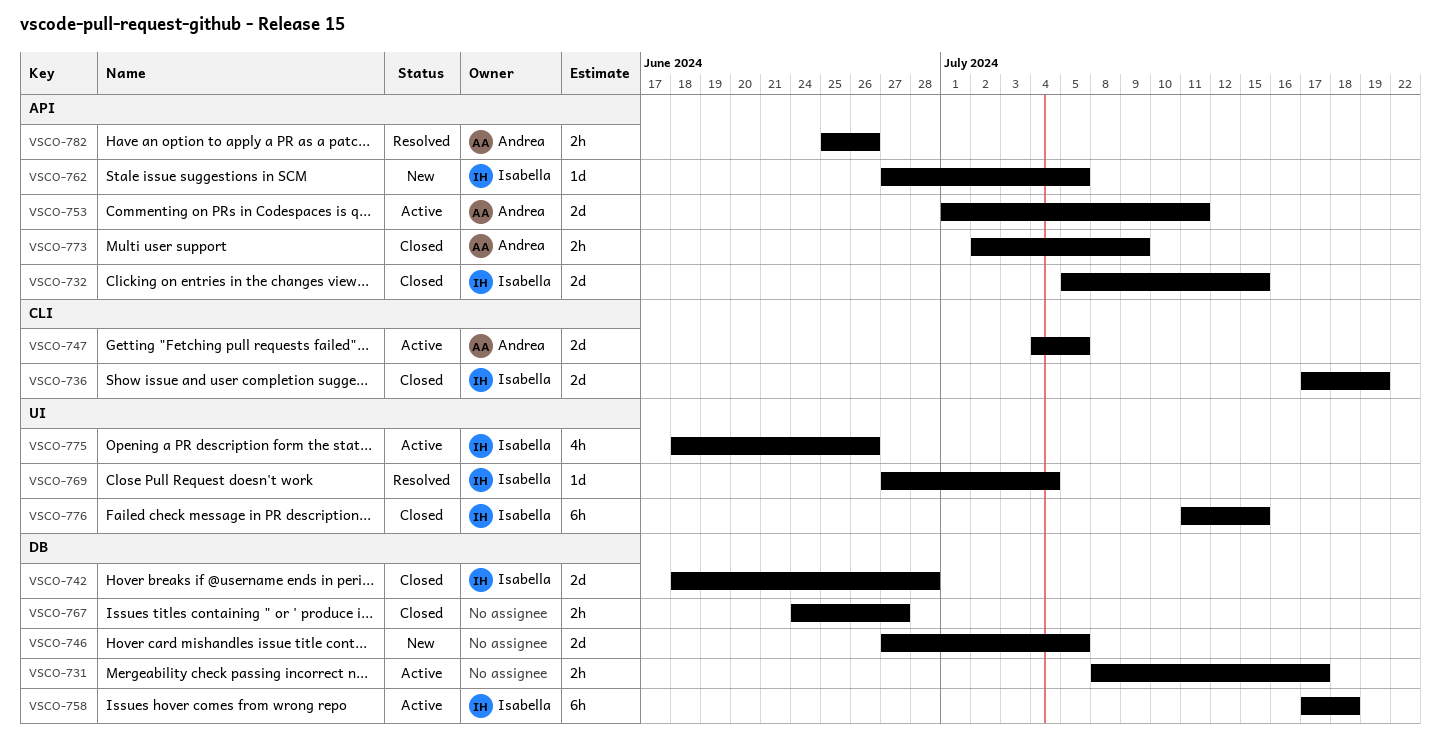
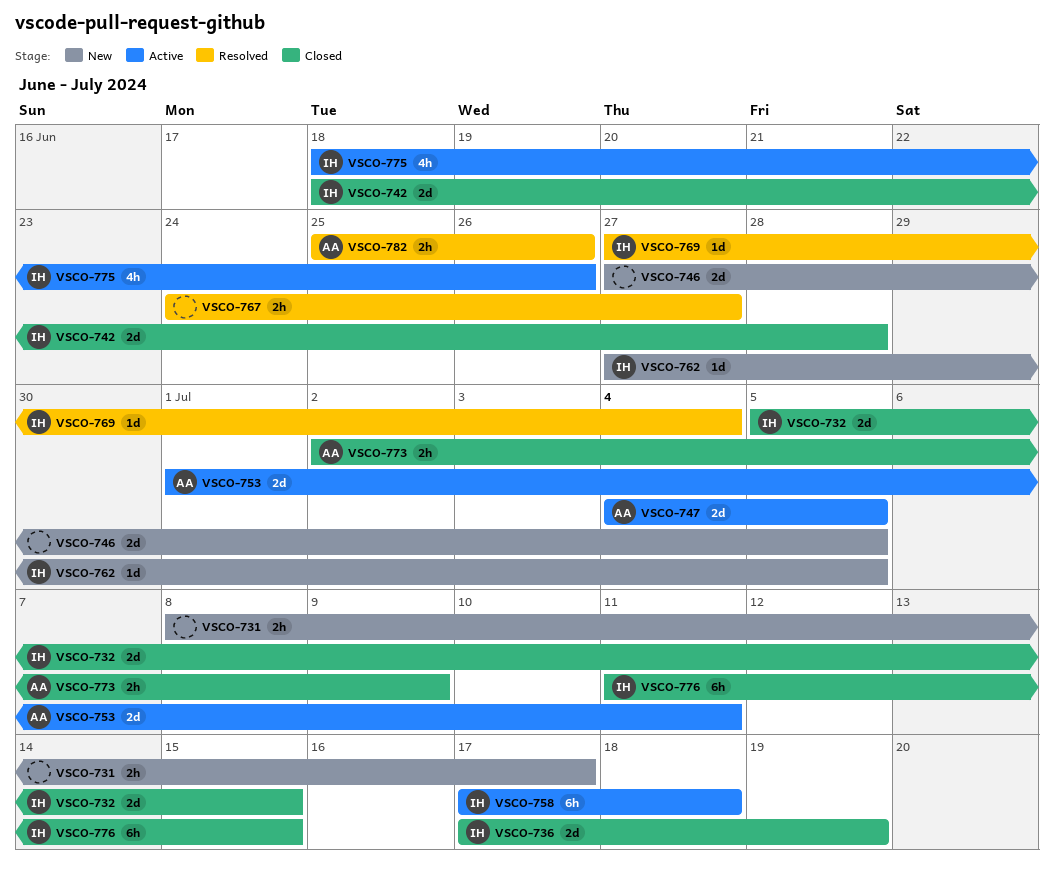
VSCO-731, status: Active -> New
VSCO-767, status: Closed -> Resolved

